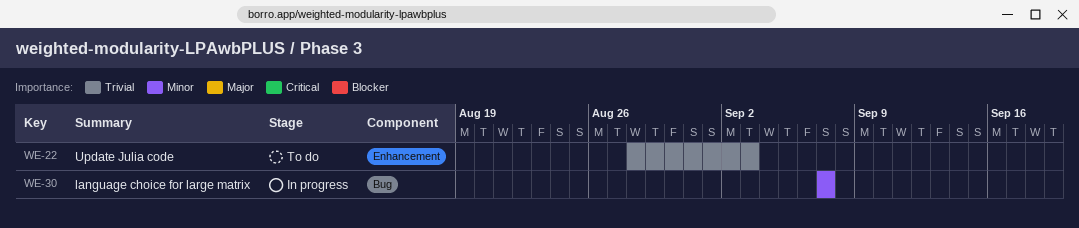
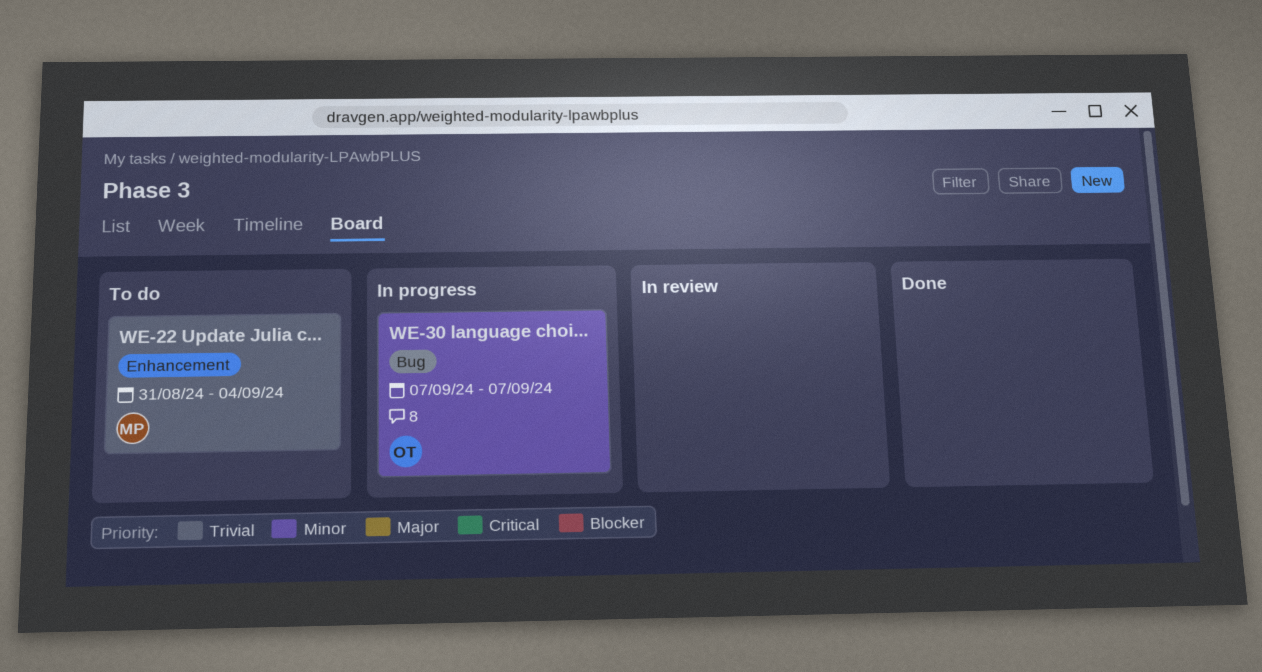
WE-22, start: Aug 28 -> Aug 31
WE-22, due: Sep 3 -> Sep 4

